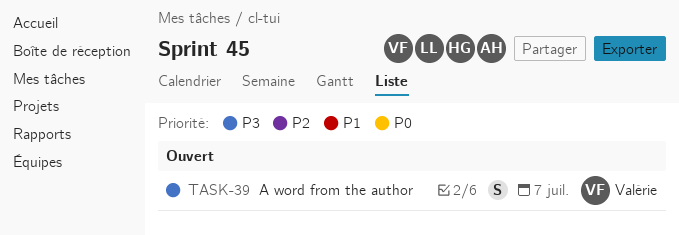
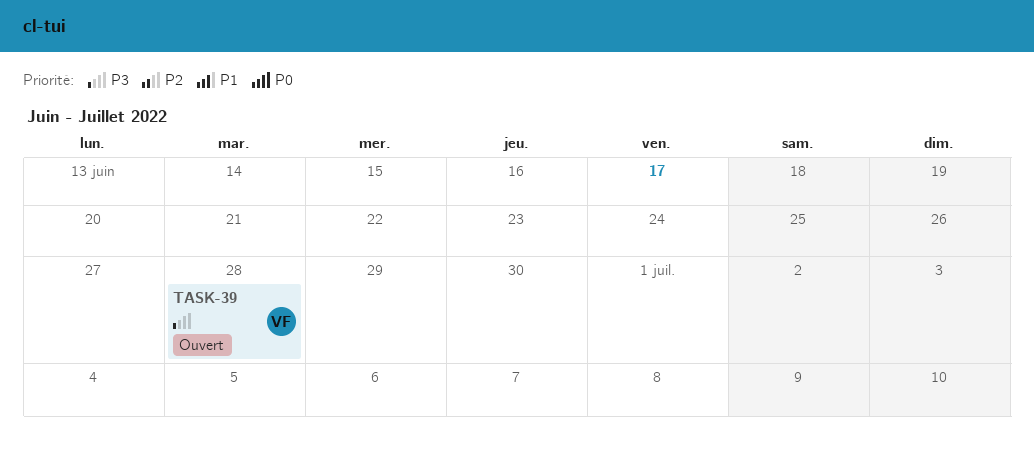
TASK-39, due: Jul 7 -> Jun 28

